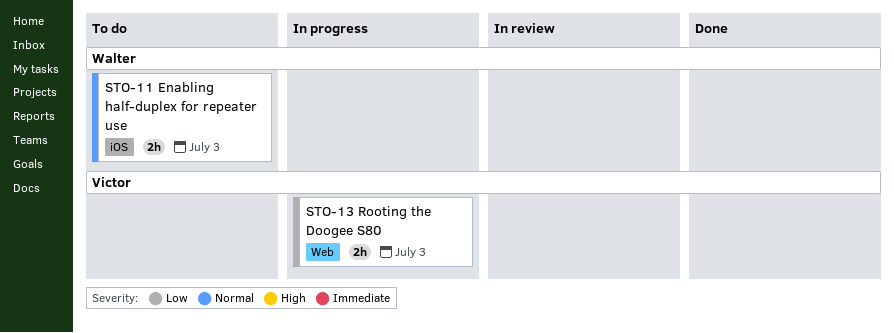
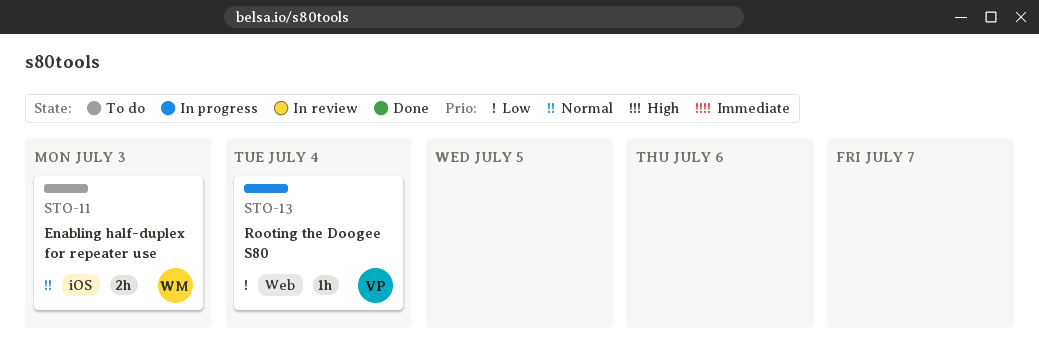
STO-13, estimate: 2h -> 1h
STO-13, due: Jul 3 -> Jul 4

